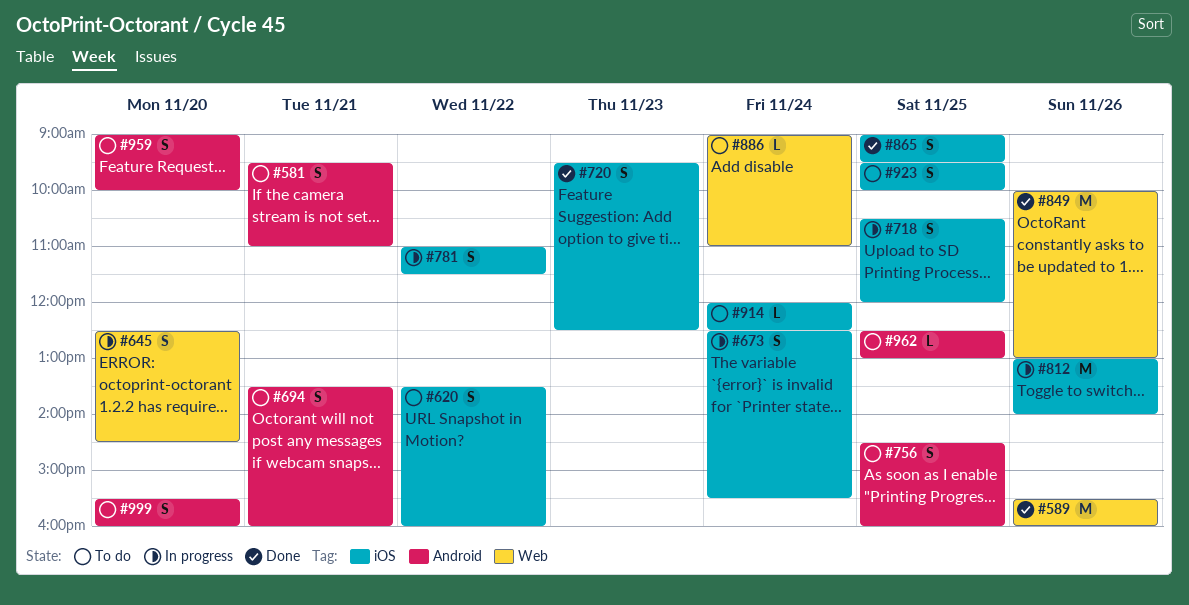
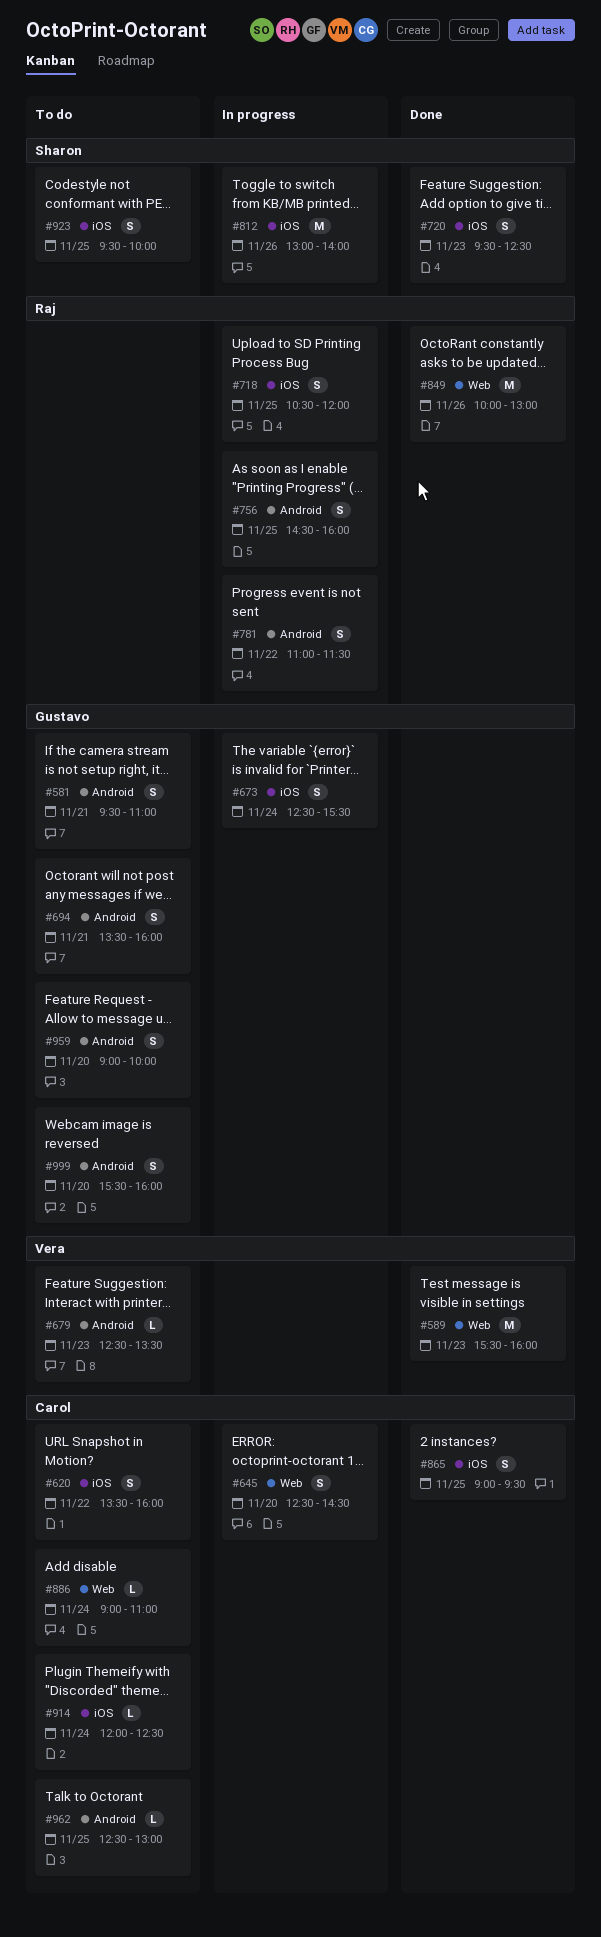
#589, day: Nov 26 -> Nov 23
#679: none -> present
#756, status: To do -> In progress
#781, label: iOS -> Android

